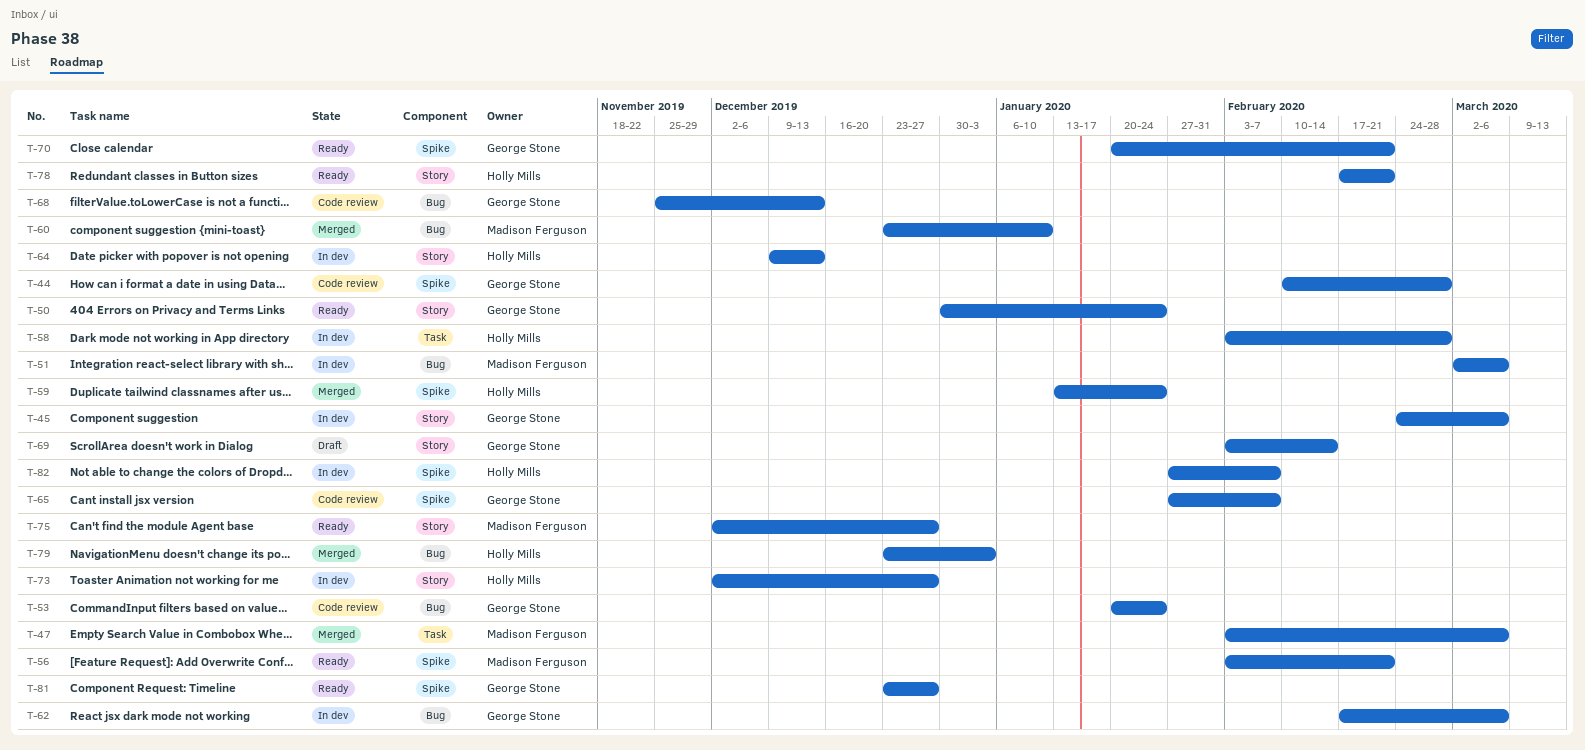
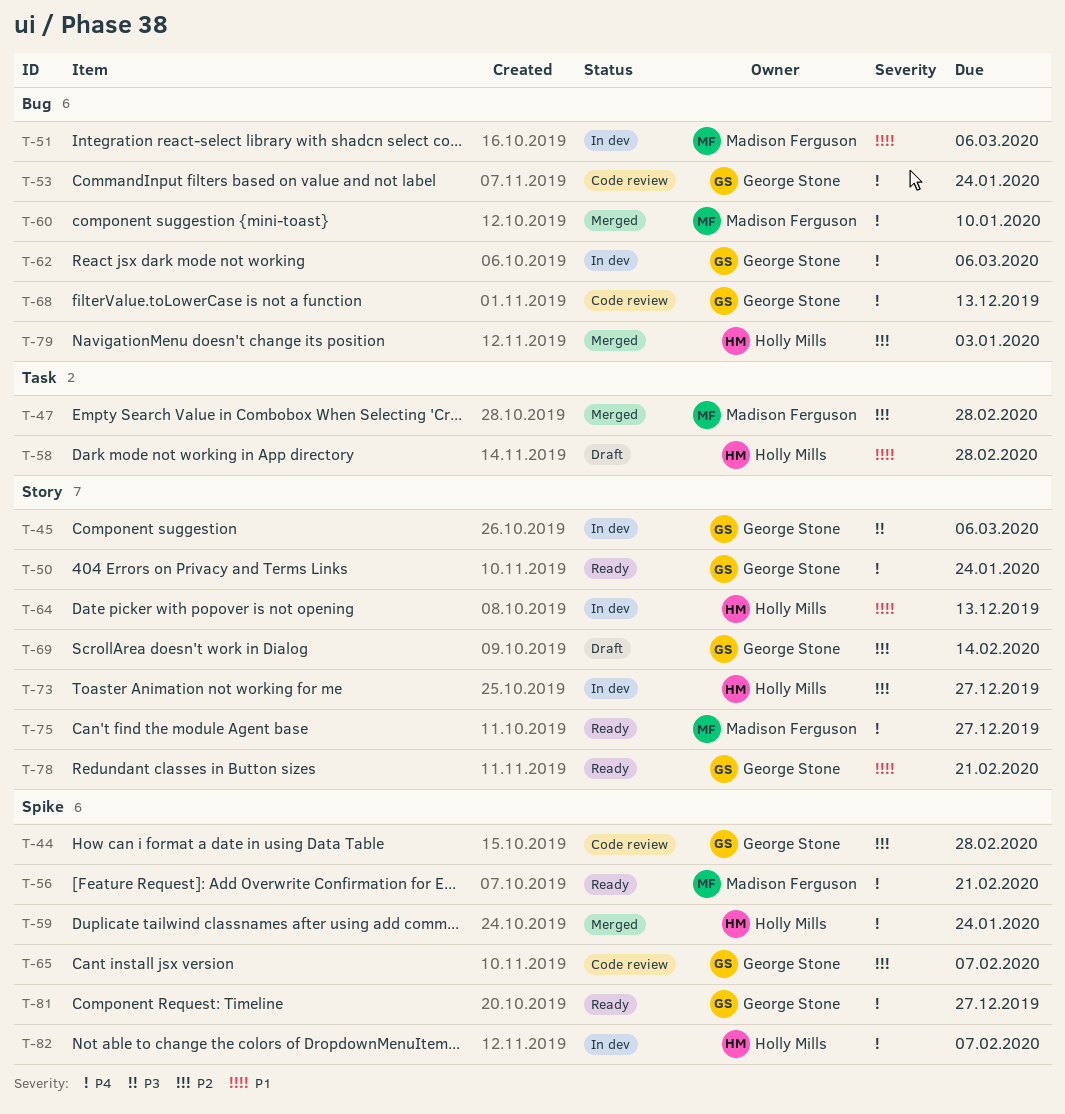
T-47, due: Mar 6 -> Feb 28
T-58, status: In dev -> Draft
T-70: present -> none
T-78, owner: Holly Mills -> George Stone

